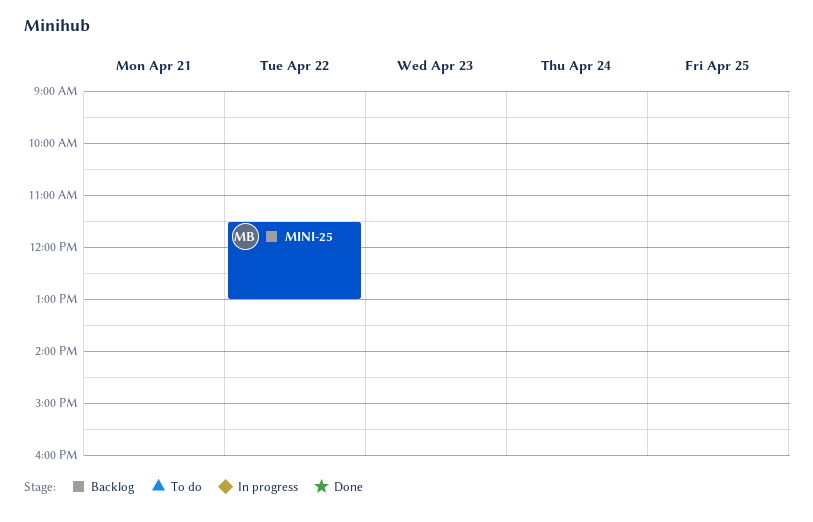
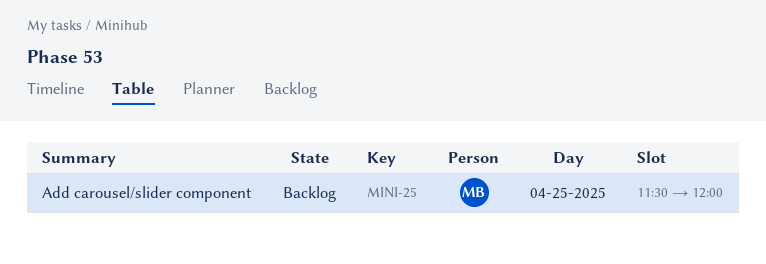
MINI-25, day: Apr 22 -> Apr 25
MINI-25, ends: 13:00 -> 12:00

